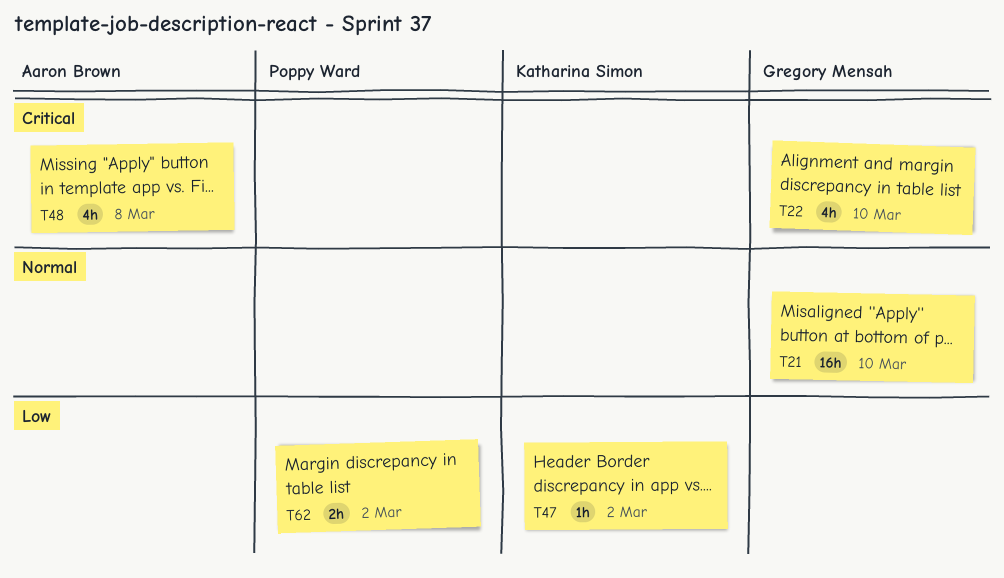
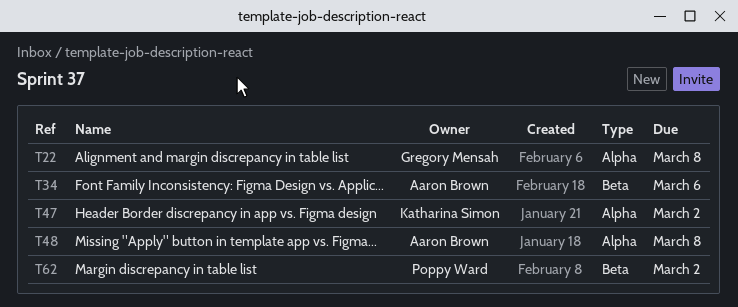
T21: present -> none
T22, due: Mar 10 -> Mar 8
T34: none -> present

